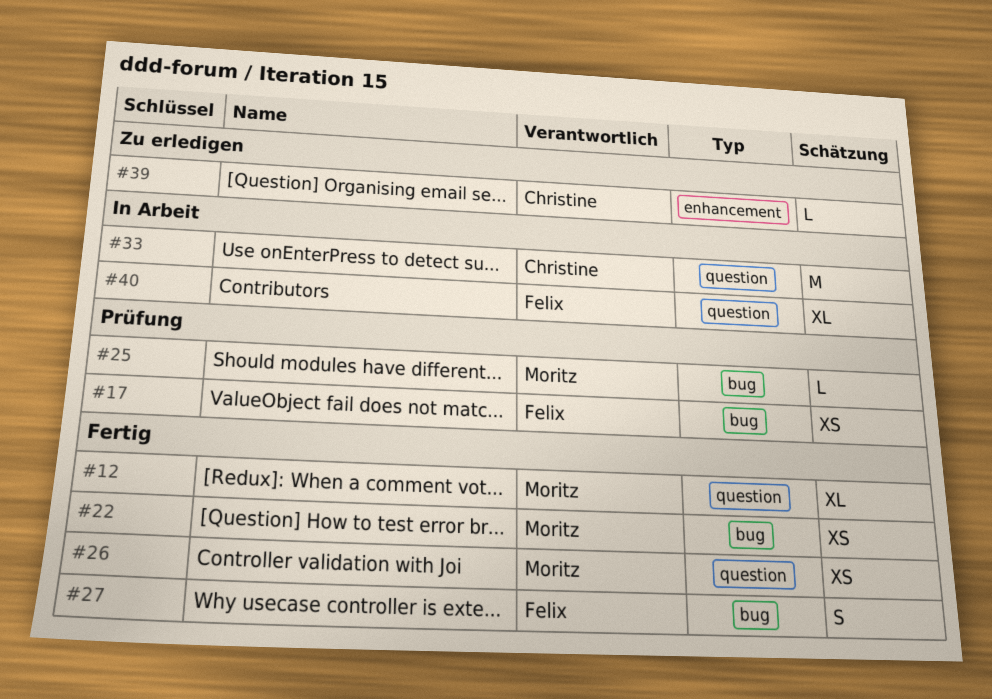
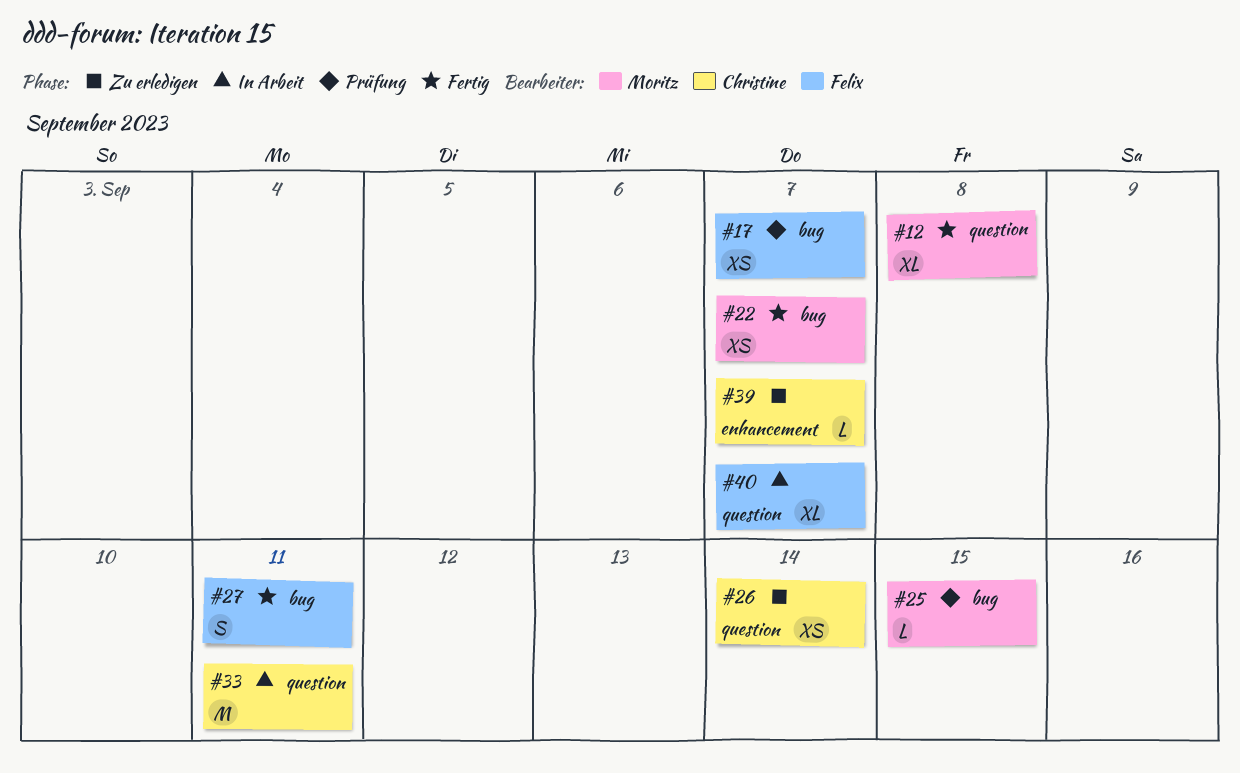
#26, status: Fertig -> Zu erledigen
#26, owner: Moritz -> Christine

